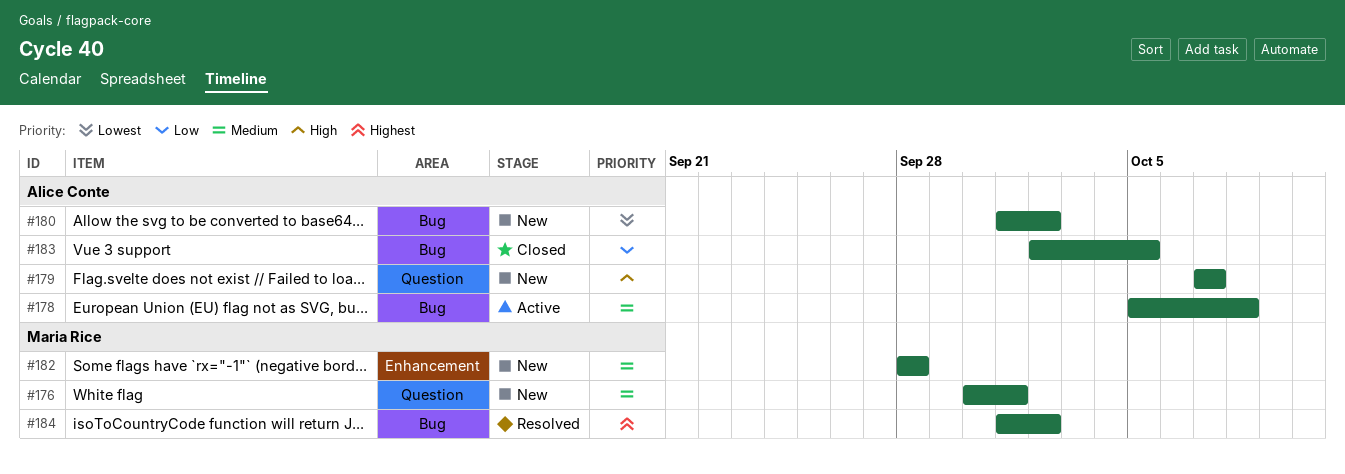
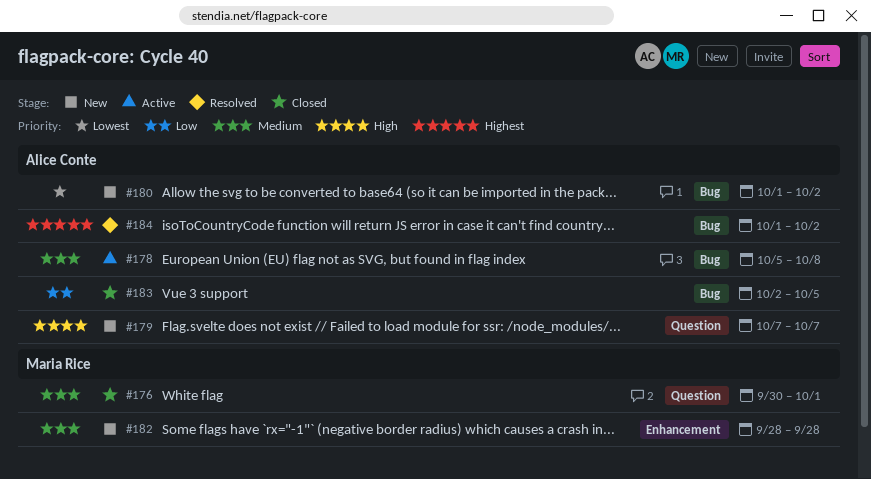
#176, status: New -> Closed
#184, owner: Maria Rice -> Alice Conte

